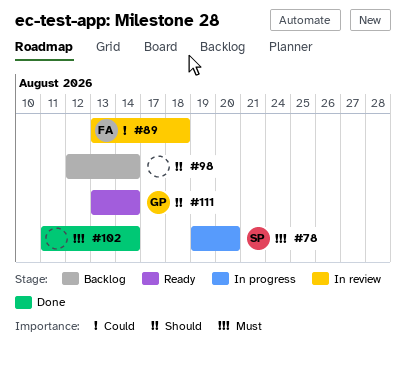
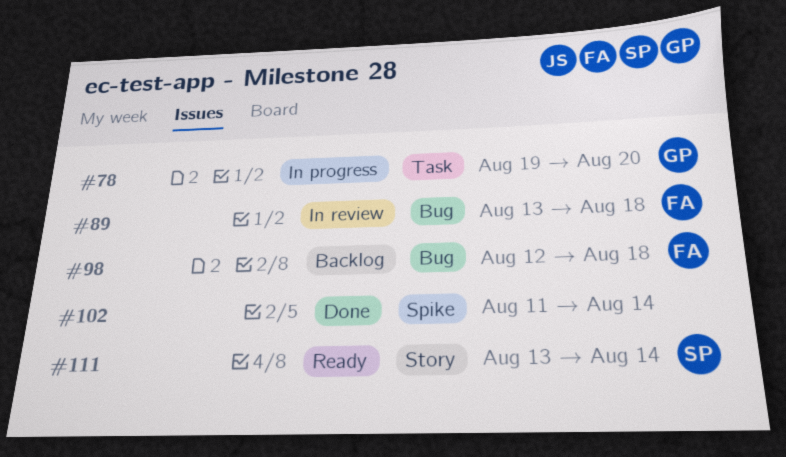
#78, owner: SP -> GP
#98, owner: none -> FA
#98, due: Aug 14 -> Aug 18
#111, owner: GP -> SP

